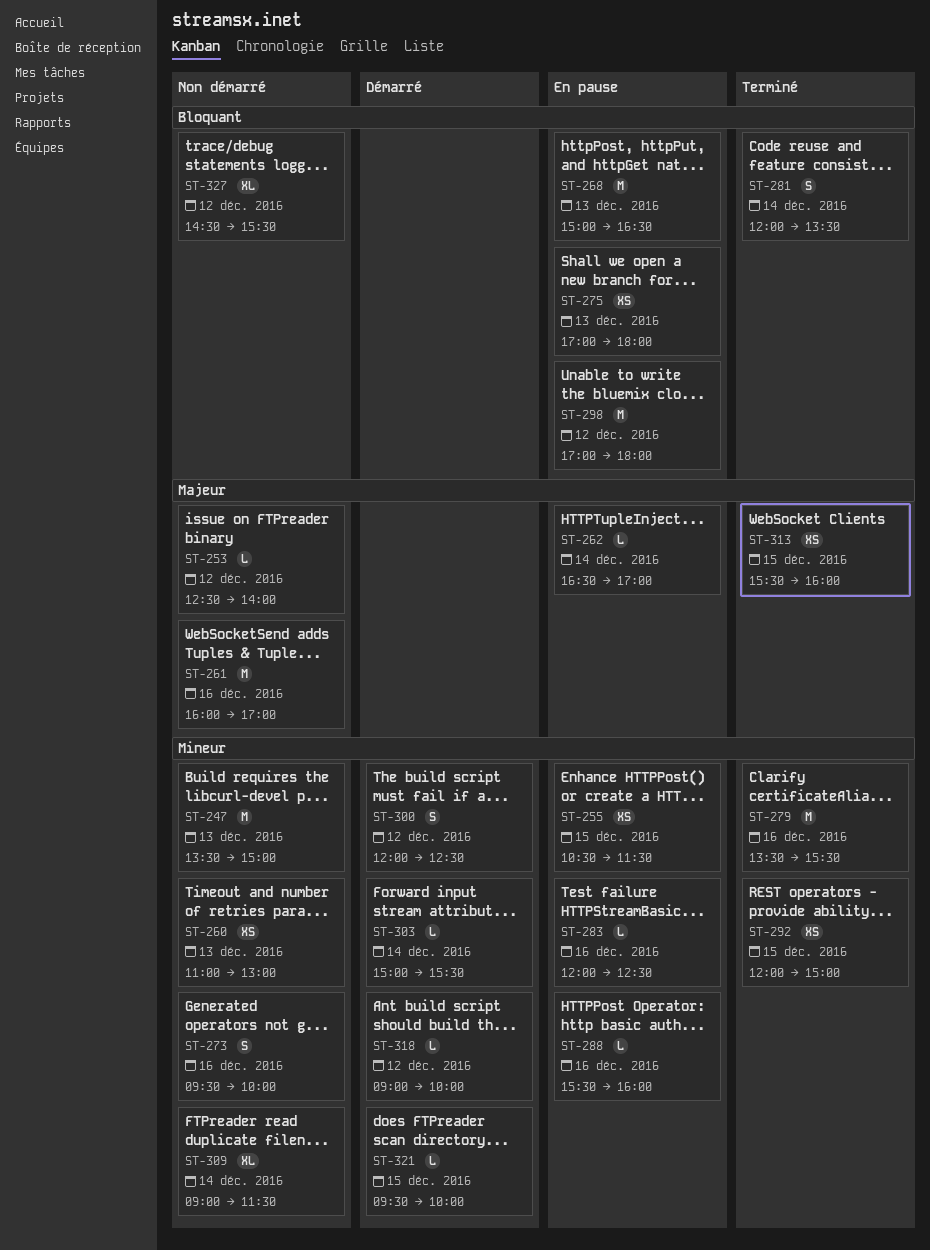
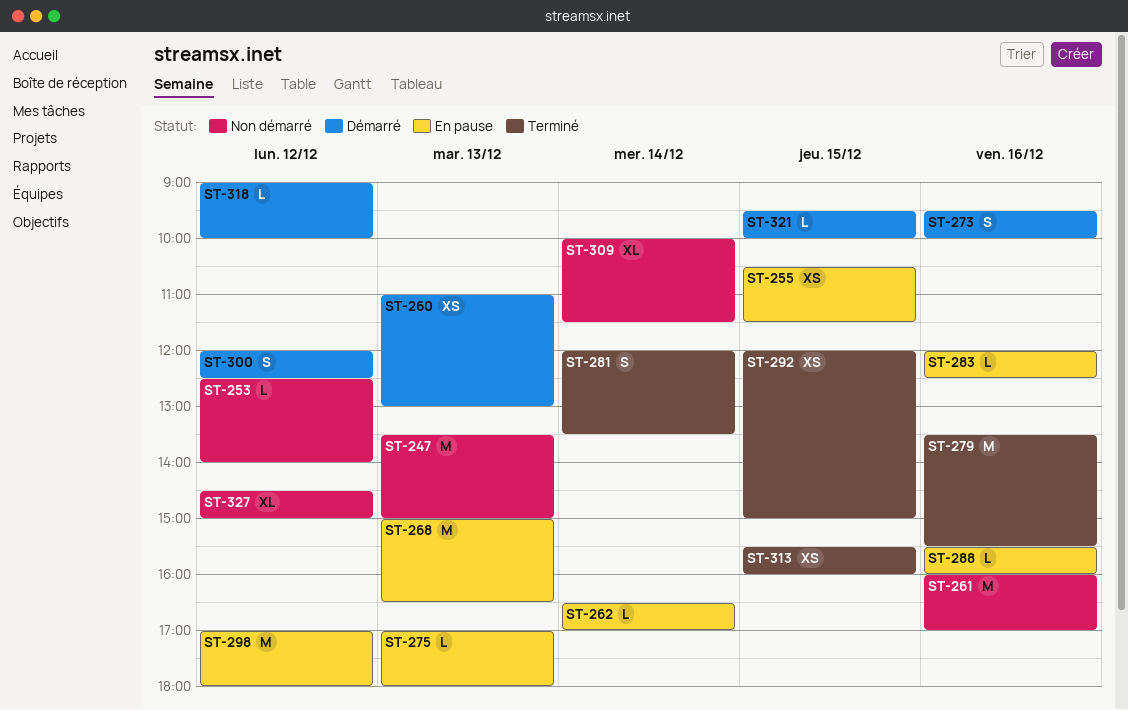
ST-260, status: Non démarré -> Démarré
ST-273, status: Non démarré -> Démarré
ST-275, estimate: XS -> L
ST-303: present -> none
ST-309, begins: 09:00 -> 10:00
ST-327, ends: 15:30 -> 15:00

